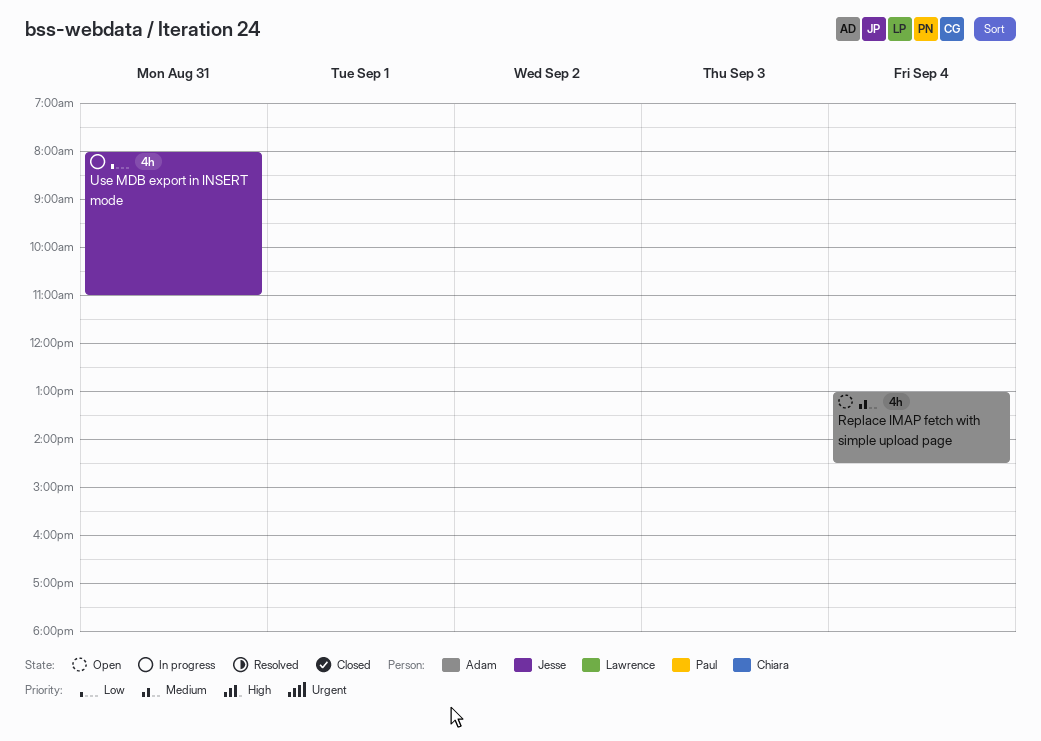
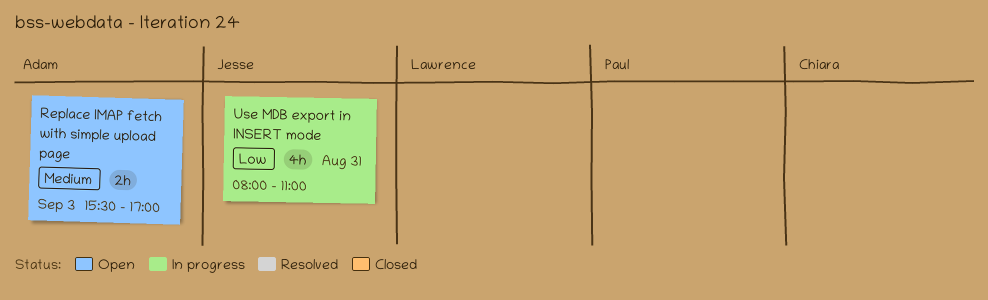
Replace IMAP fetch with simple upload page, estimate: 4h -> 2h
Replace IMAP fetch with simple upload page, day: Sep 4 -> Sep 3
Replace IMAP fetch with simple upload page, begins: 13:00 -> 15:30
Replace IMAP fetch with simple upload page, ends: 14:30 -> 17:00

